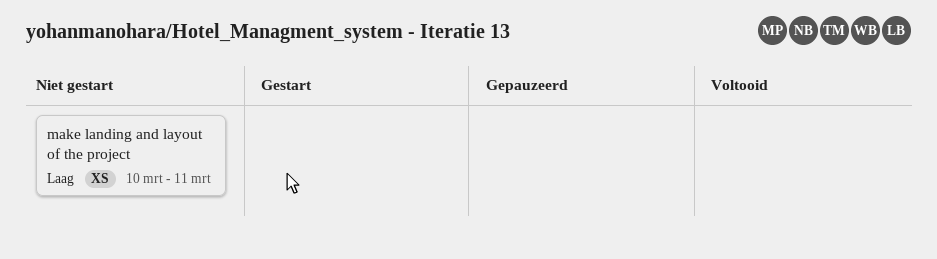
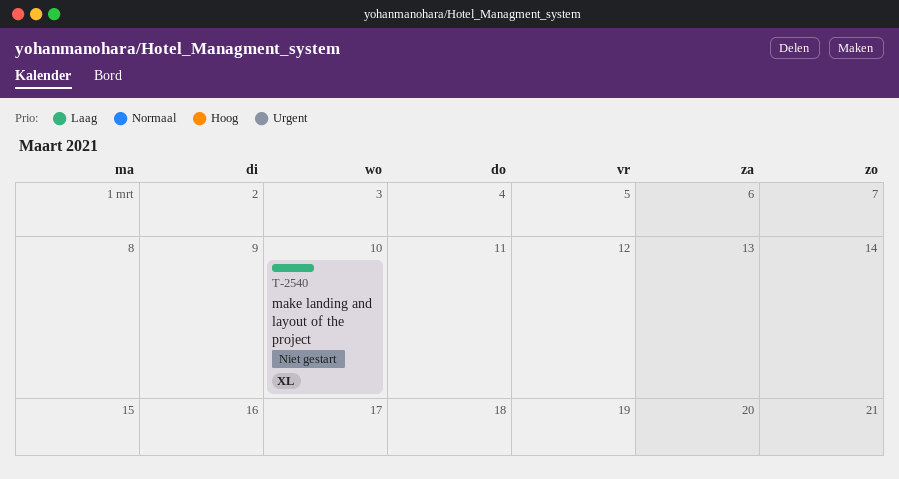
make landing and layout of the project, estimate: XS -> XL
make landing and layout of the project, due: Mar 11 -> Mar 10

